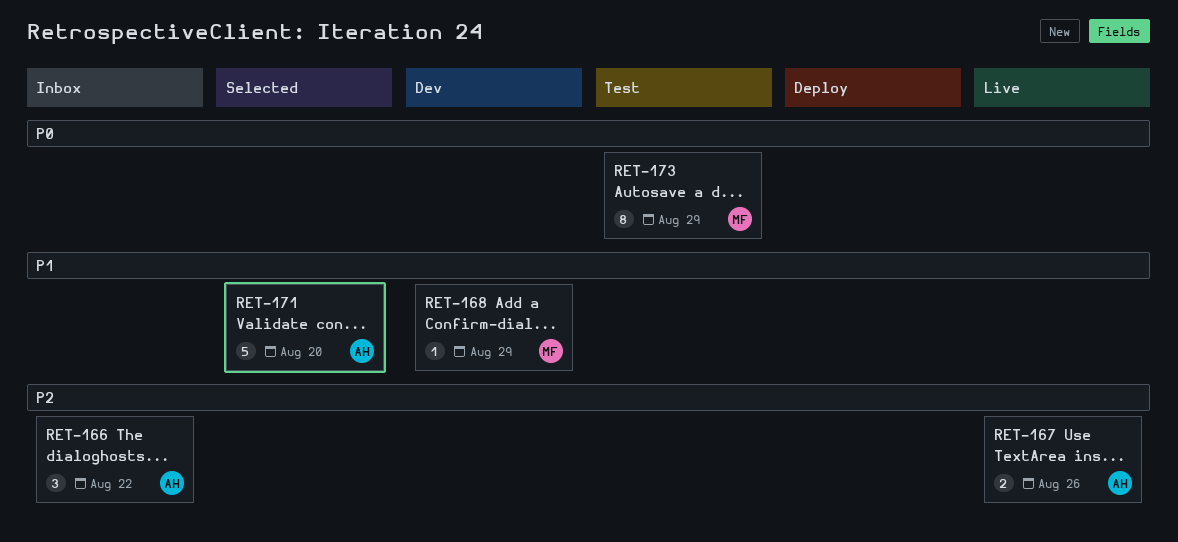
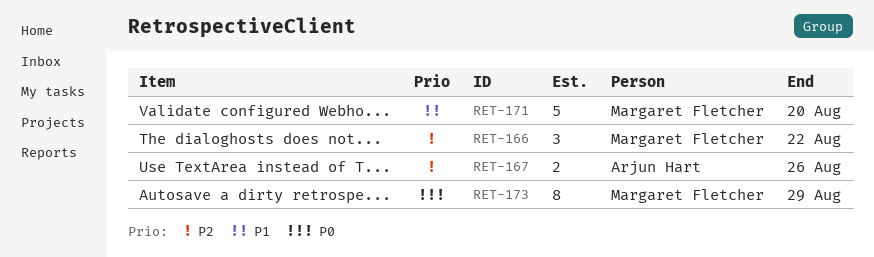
RET-166, owner: Arjun Hart -> Margaret Fletcher
RET-168: present -> none
RET-171, owner: Arjun Hart -> Margaret Fletcher

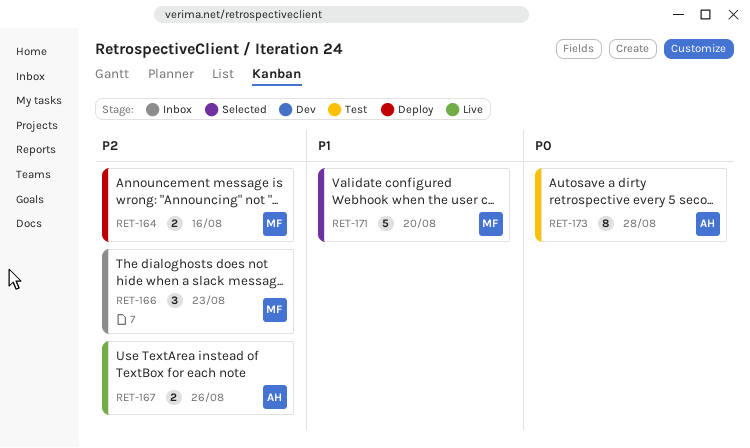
RET-164: none -> present
RET-166, due: Aug 22 -> Aug 23
RET-173, owner: Margaret Fletcher -> Arjun Hart
RET-173, due: Aug 29 -> Aug 28

